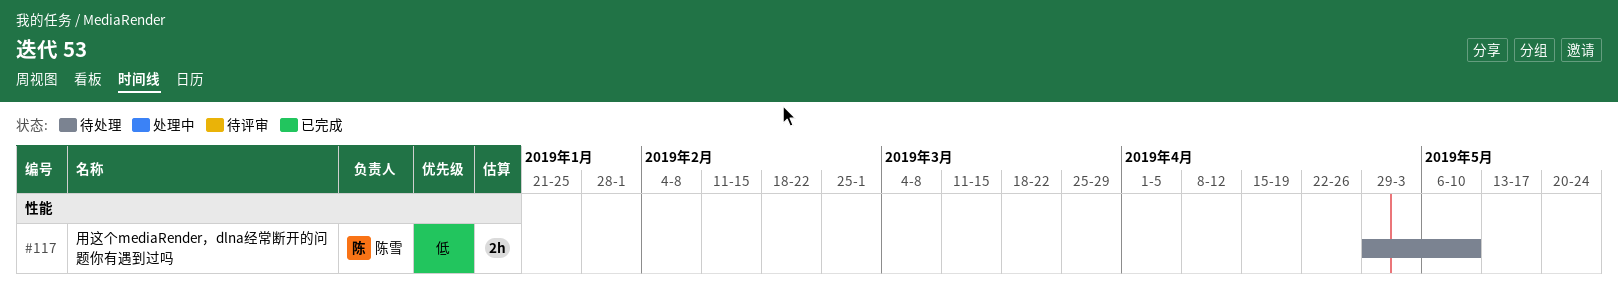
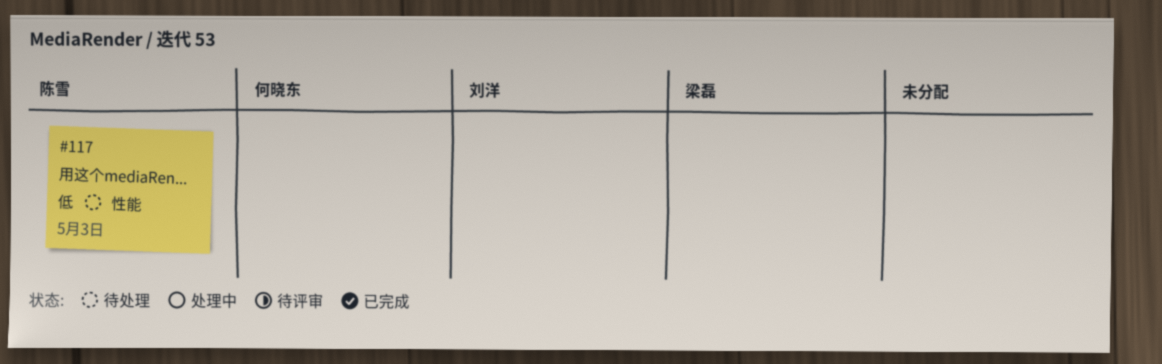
#117, due: May 10 -> May 3

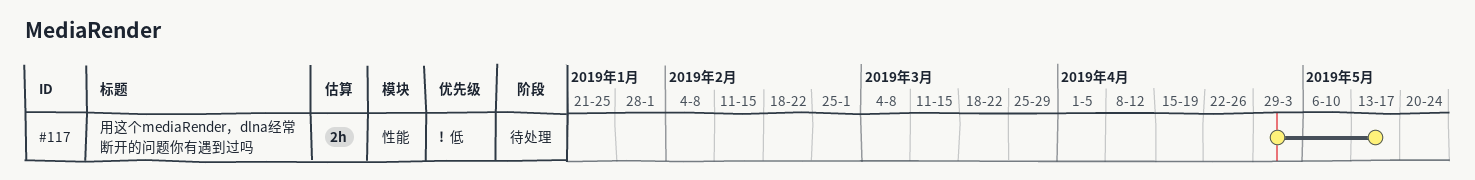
#117, due: May 3 -> May 17

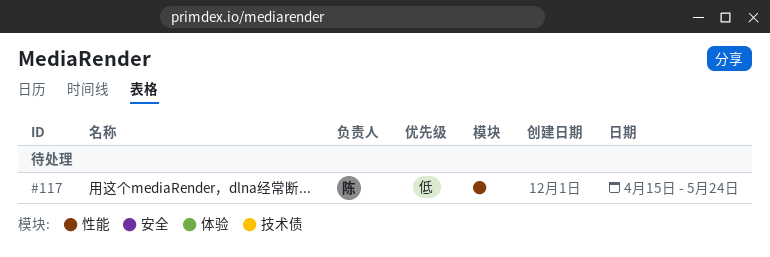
#117, start: Apr 29 -> Apr 15
#117, due: May 17 -> May 24

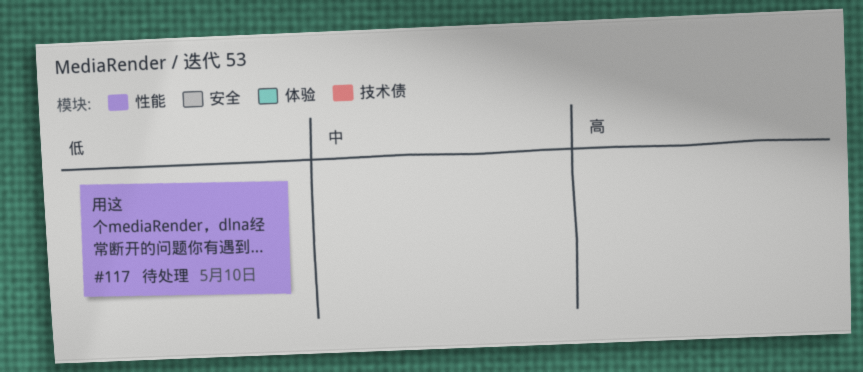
#117, due: May 24 -> May 10

